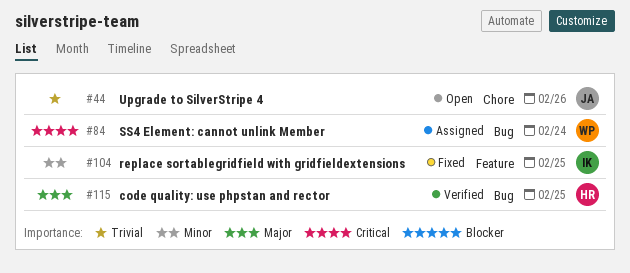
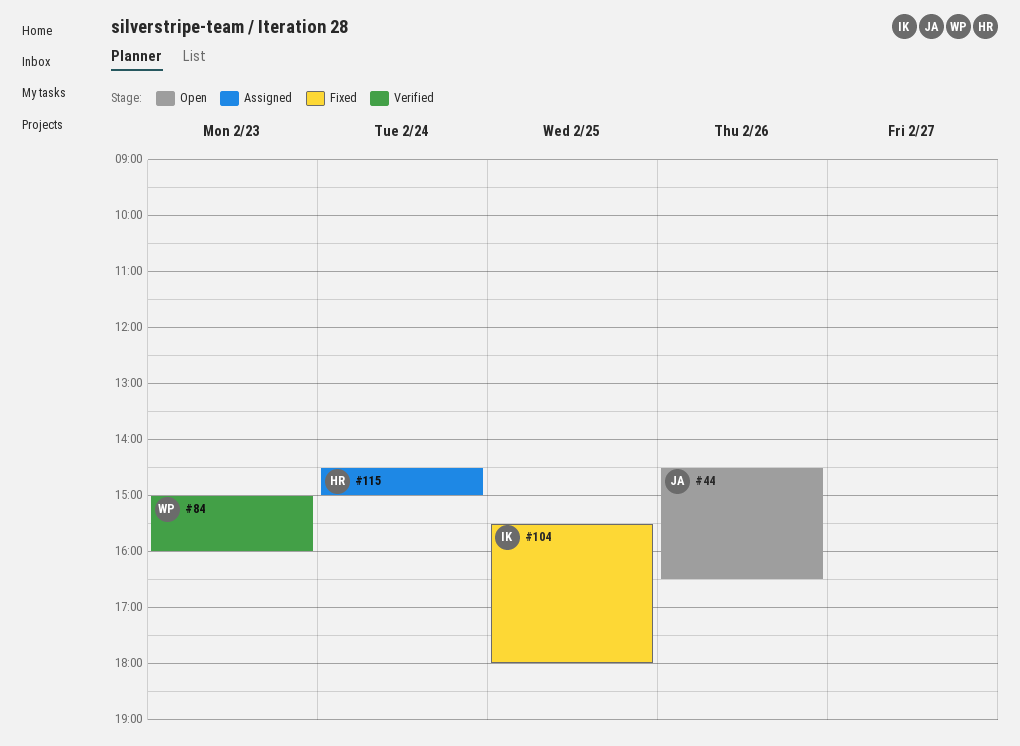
#84, status: Assigned -> Verified
#84, day: Feb 24 -> Feb 23
#115, status: Verified -> Assigned
#115, day: Feb 25 -> Feb 24

